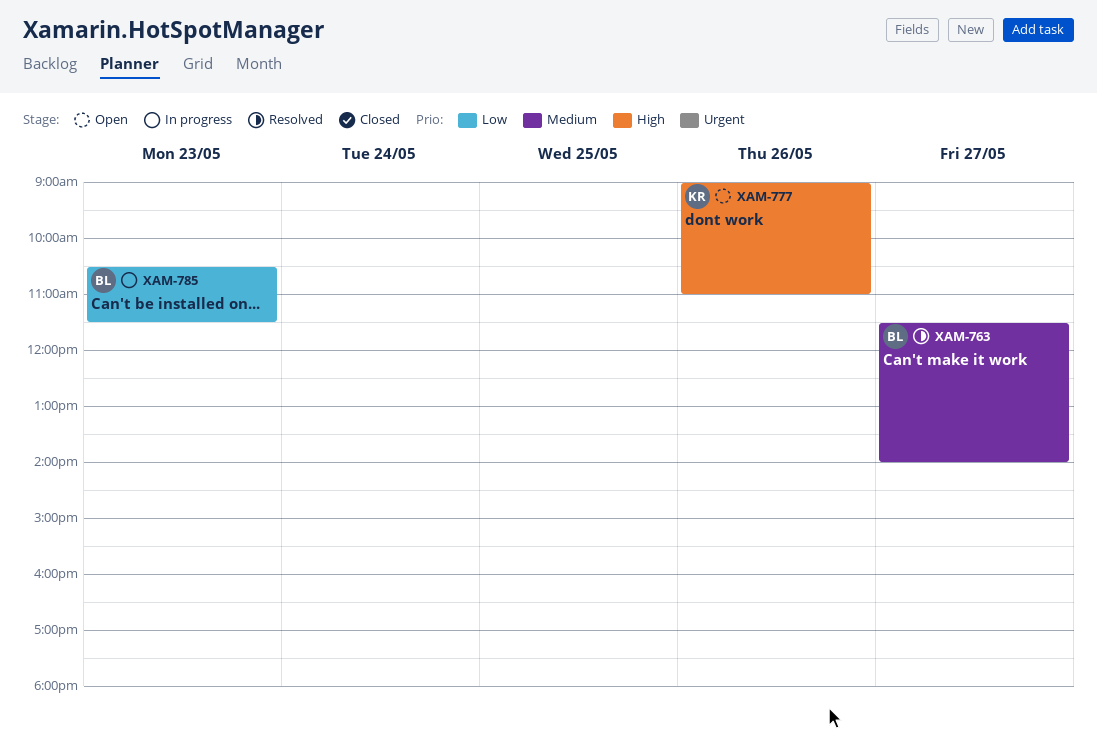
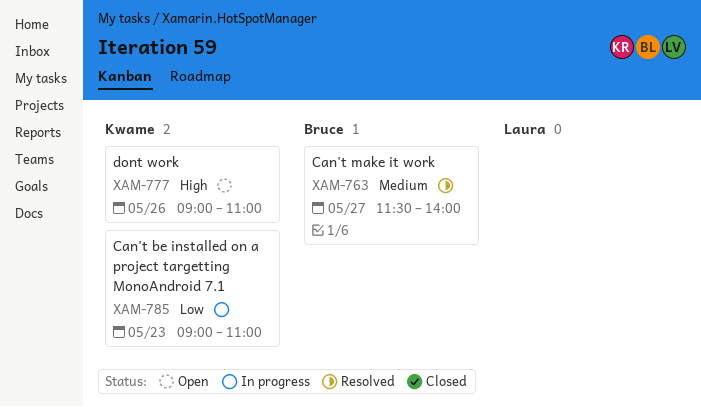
XAM-785, owner: Bruce -> Kwame
XAM-785, begins: 10:30 -> 09:00
XAM-785, ends: 11:30 -> 11:00

